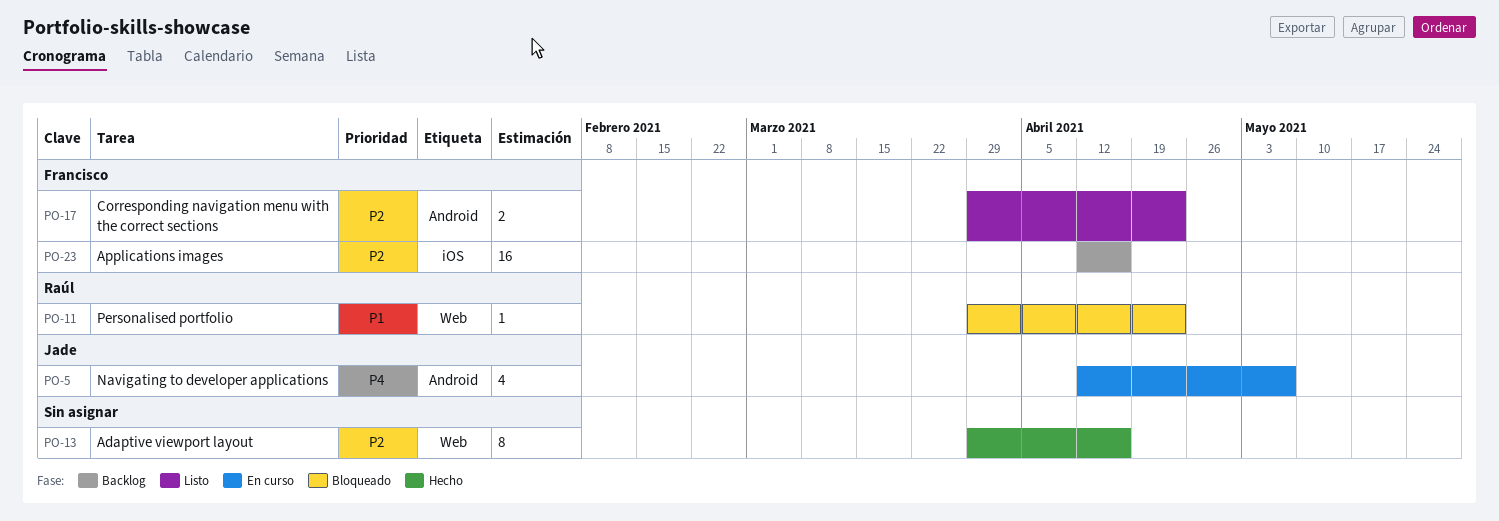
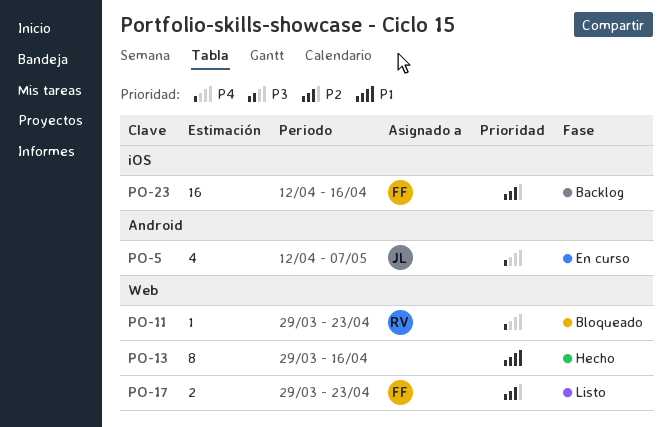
PO-11, priority: P1 -> P4
PO-13, priority: P2 -> P1
PO-17, label: Android -> Web

